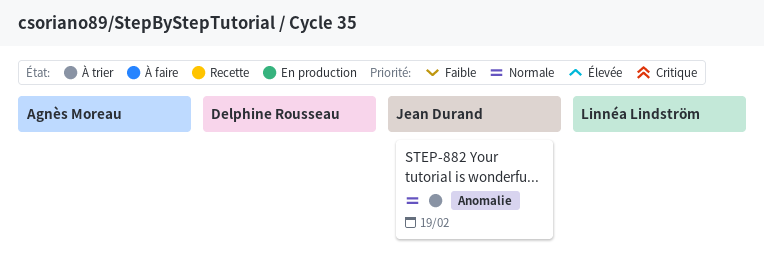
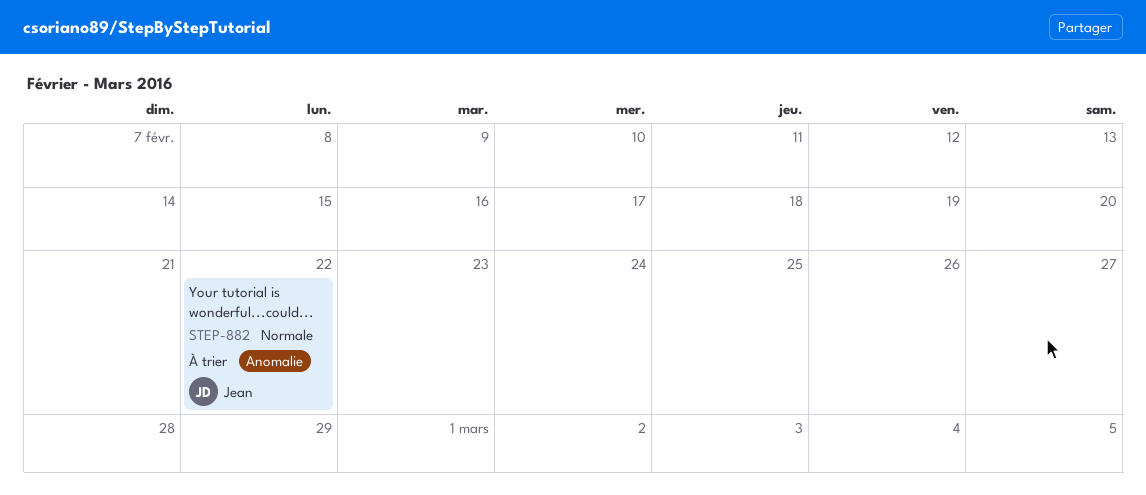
STEP-882, due: Feb 19 -> Feb 22

